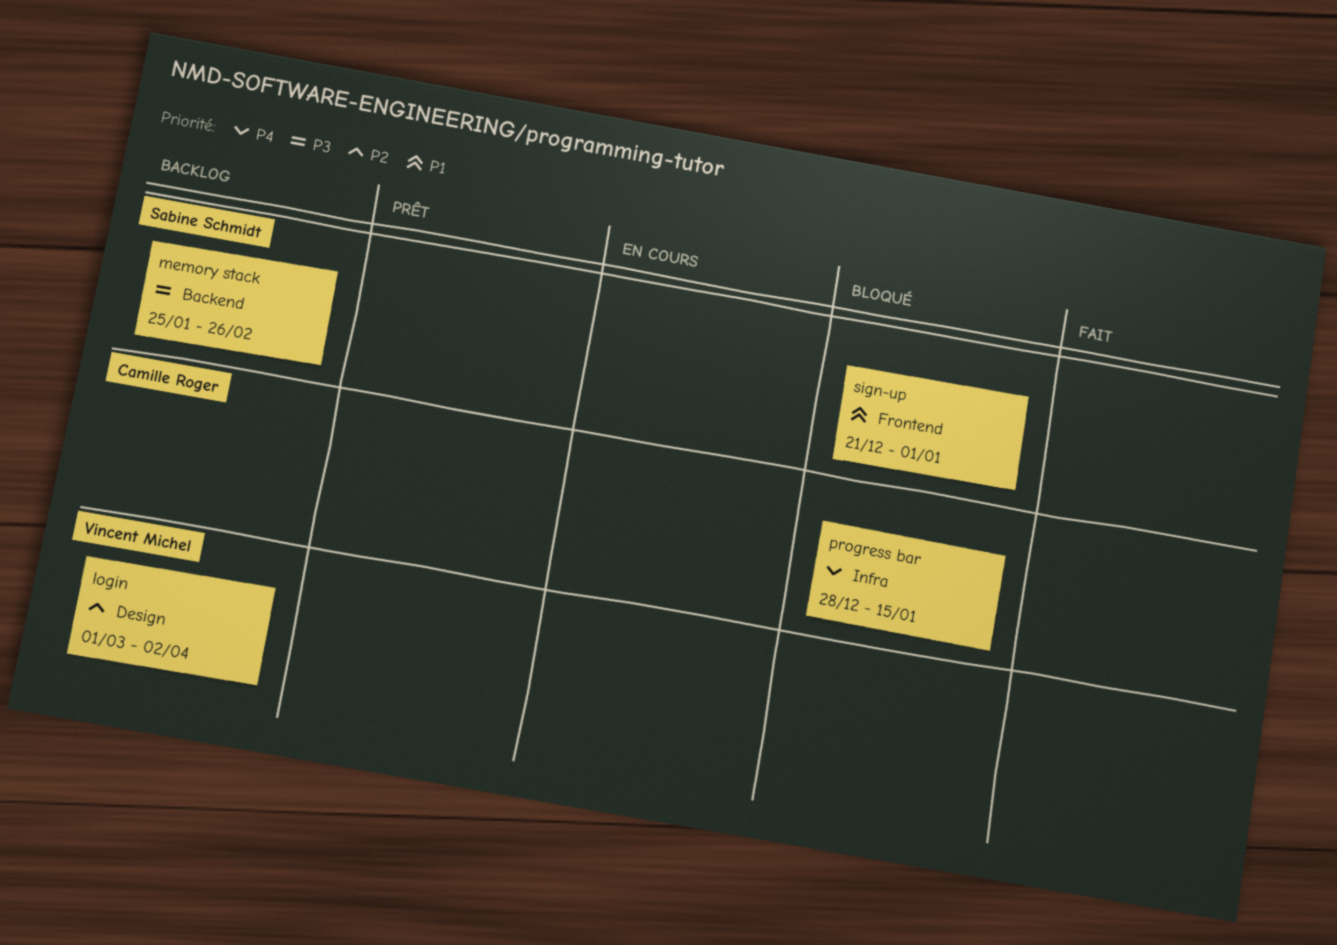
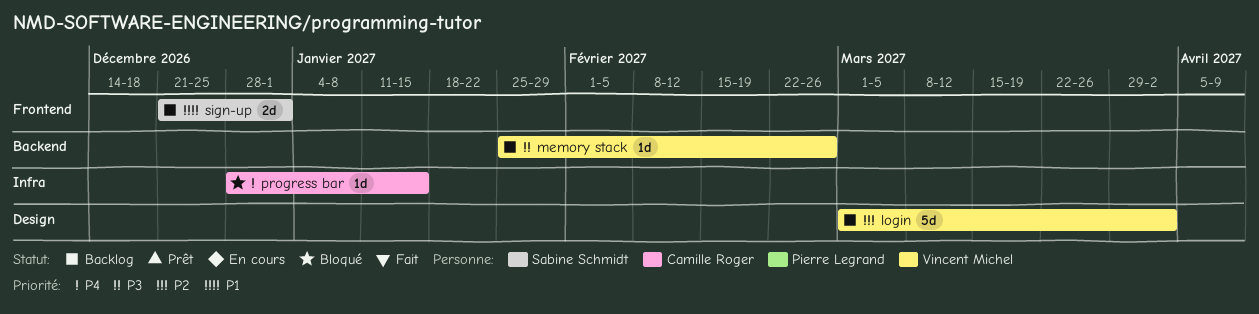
memory stack, owner: Sabine Schmidt -> Vincent Michel
sign-up, status: Bloqué -> Backlog

